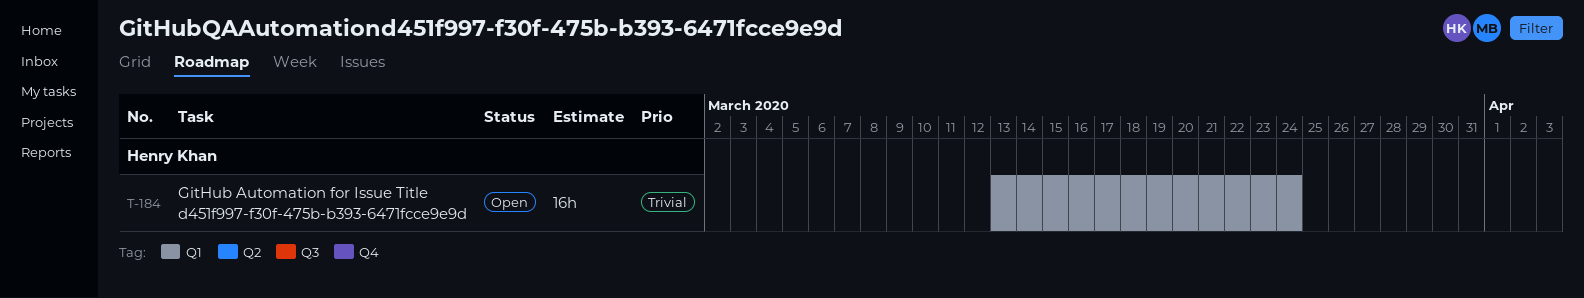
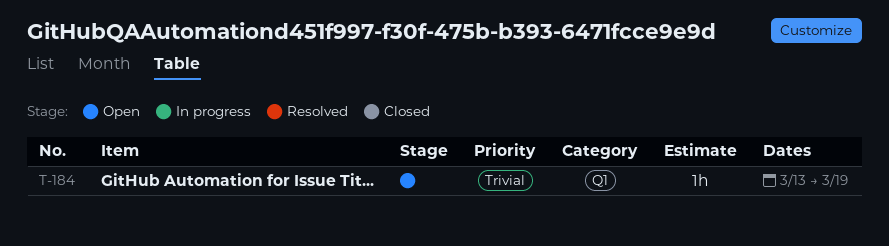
T-184, estimate: 16h -> 1h
T-184, due: Mar 24 -> Mar 19

